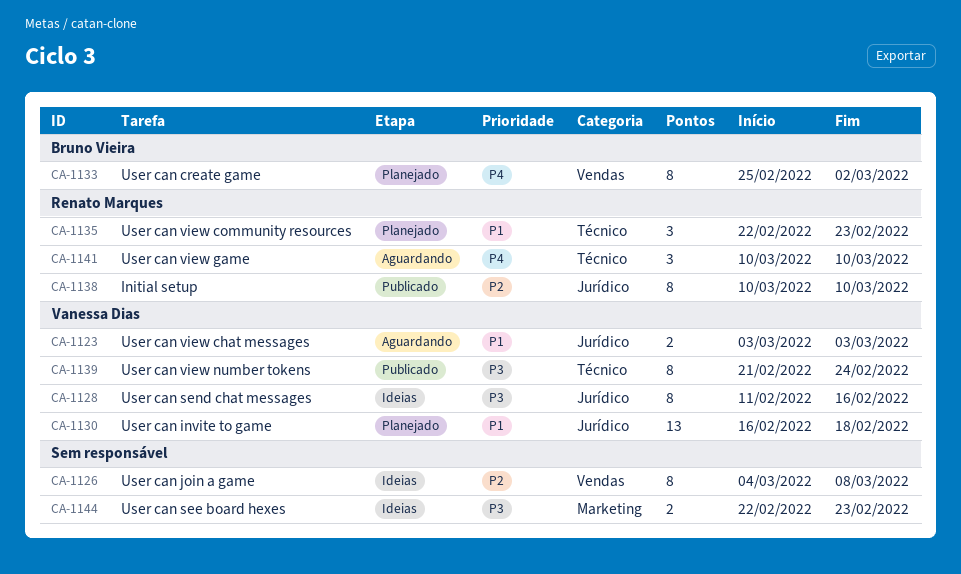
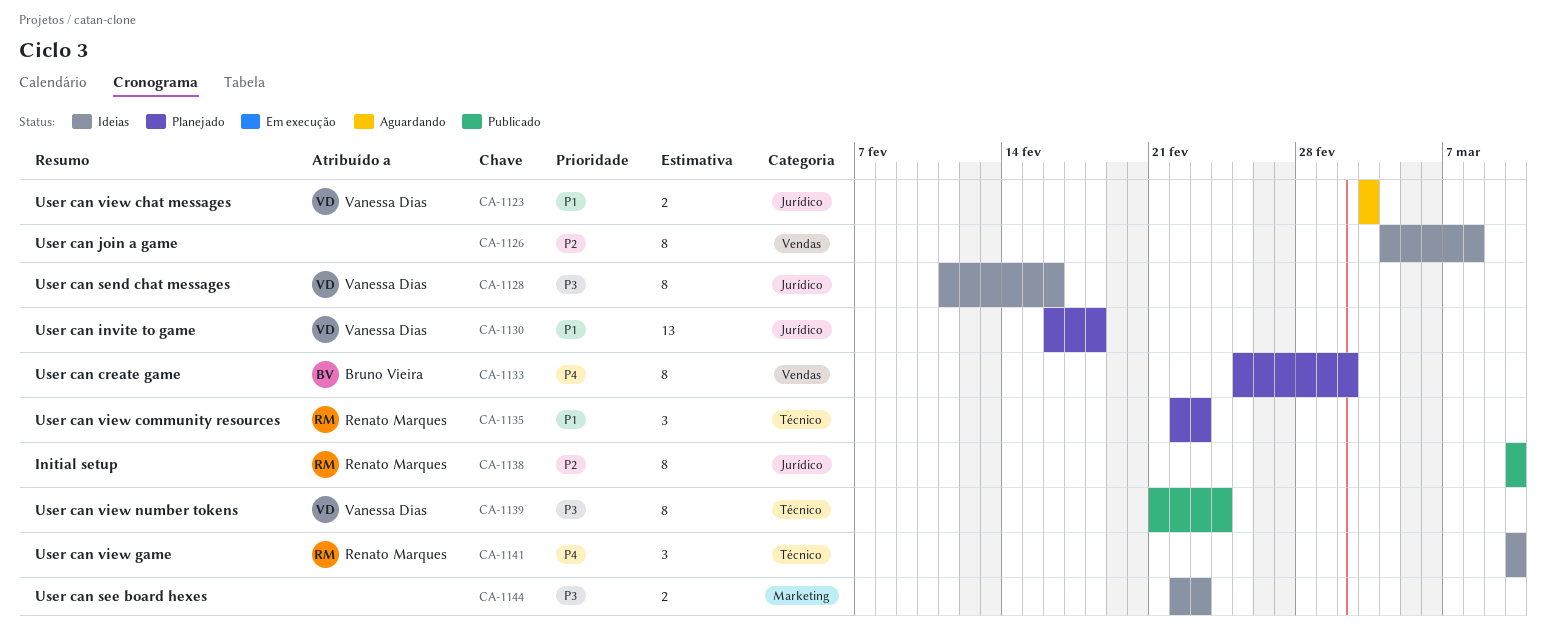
CA-1141, status: Aguardando -> Ideias

